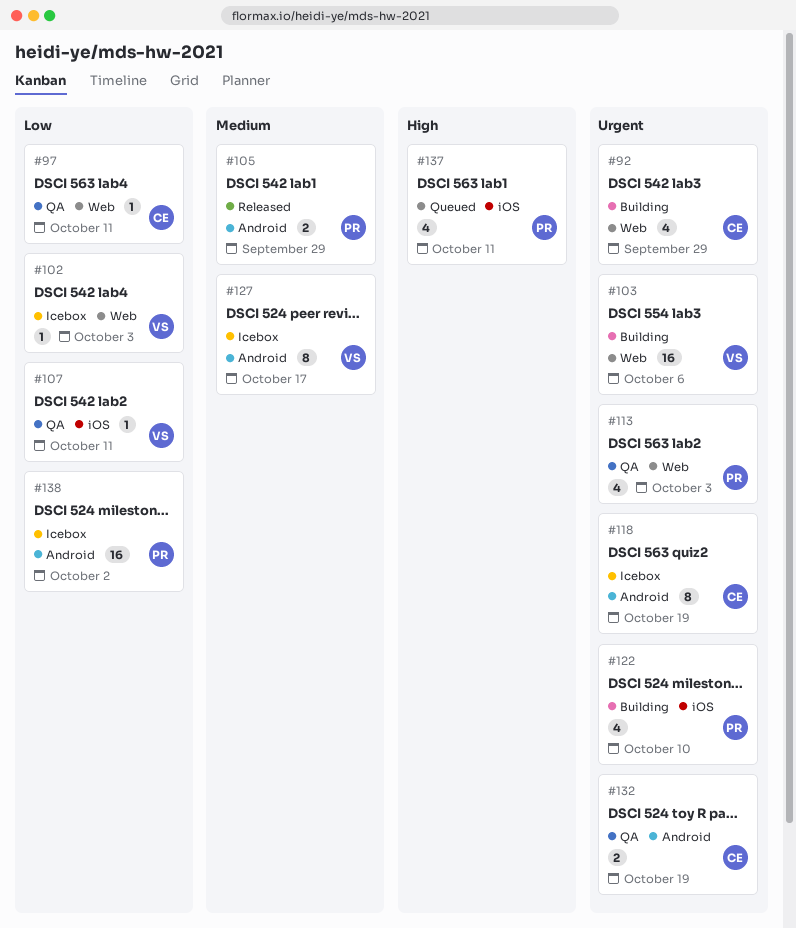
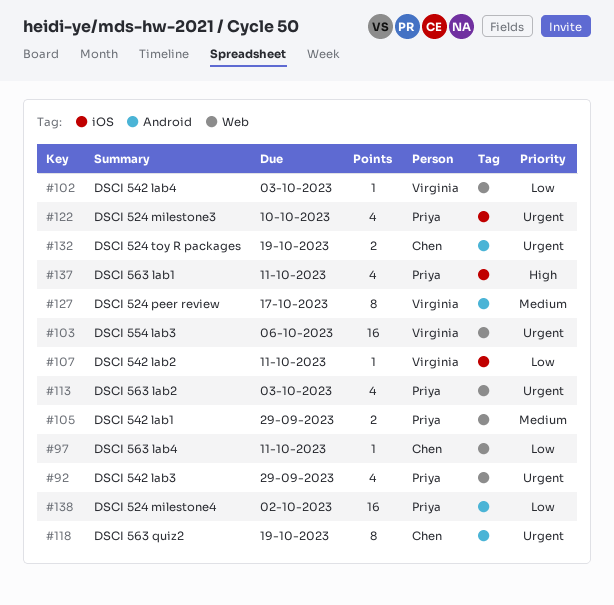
#92, owner: Chen -> Priya
#105, label: Android -> Web

